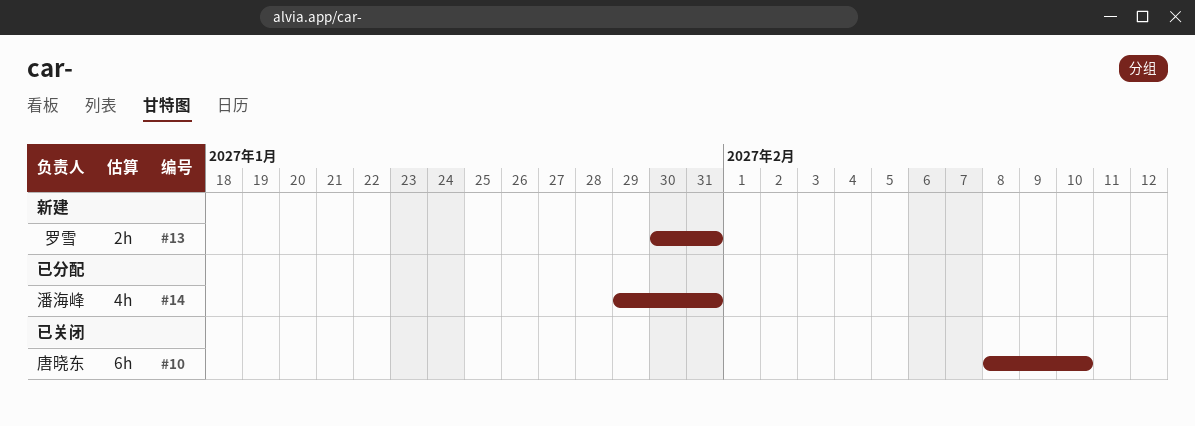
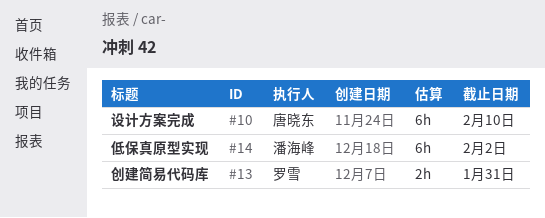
#14, estimate: 4h -> 6h
#14, due: Jan 31 -> Feb 2

